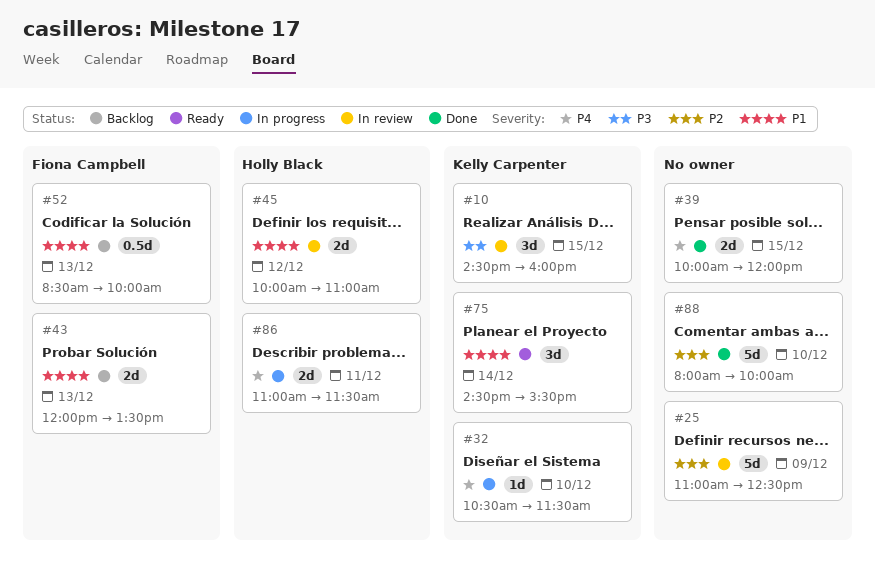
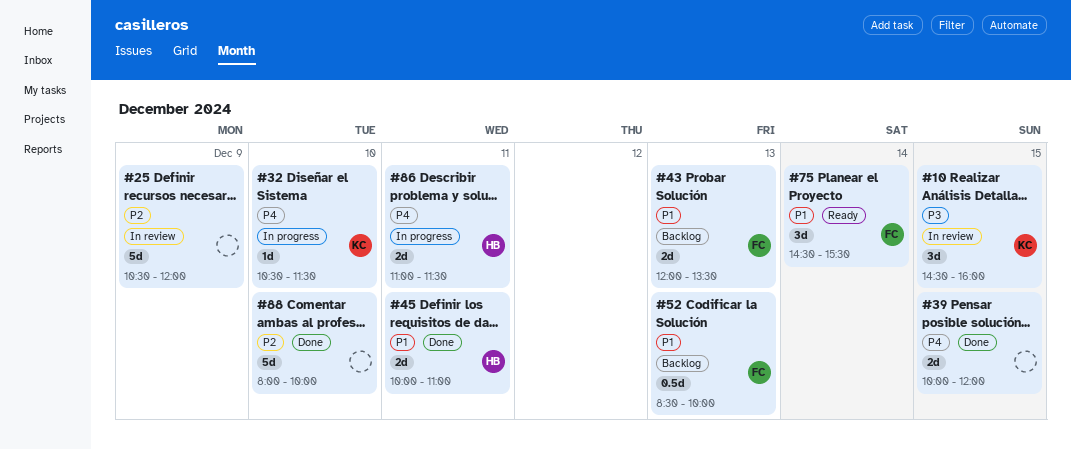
#25, begins: 11:00 -> 10:30
#25, ends: 12:30 -> 12:00
#45, status: In review -> Done
#45, day: Dec 12 -> Dec 11
#75, owner: Kelly Carpenter -> Fiona Campbell

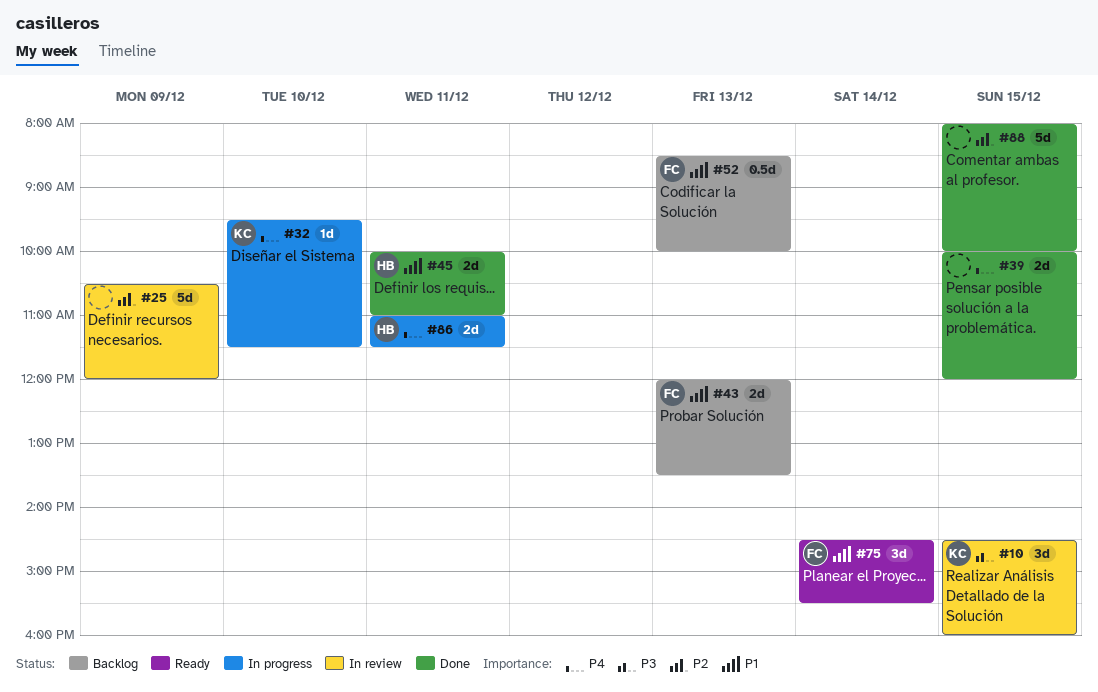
#32, begins: 10:30 -> 09:30
#88, day: Dec 10 -> Dec 15

